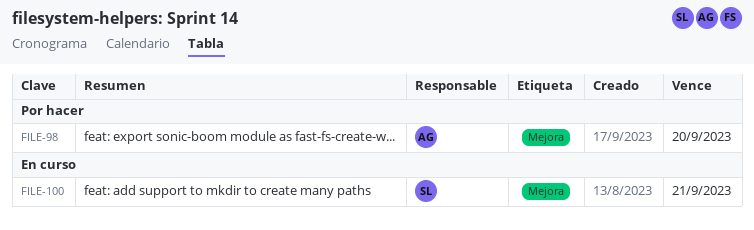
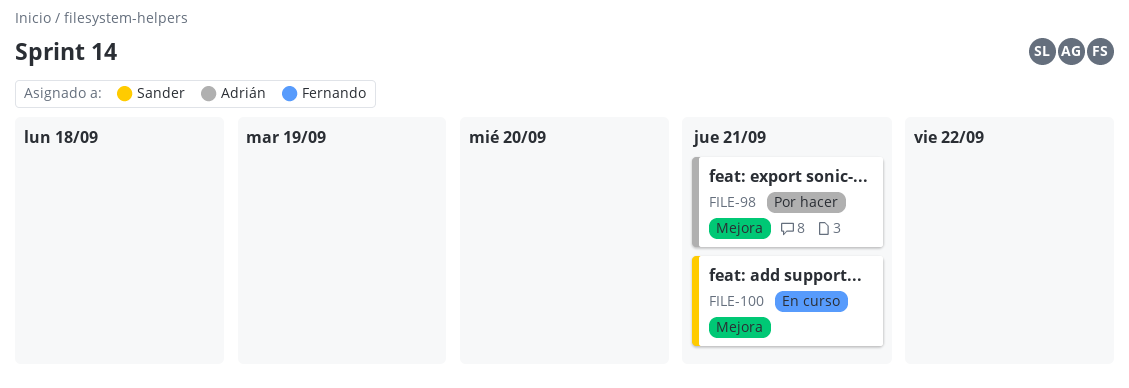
FILE-98, due: Sep 20 -> Sep 21

